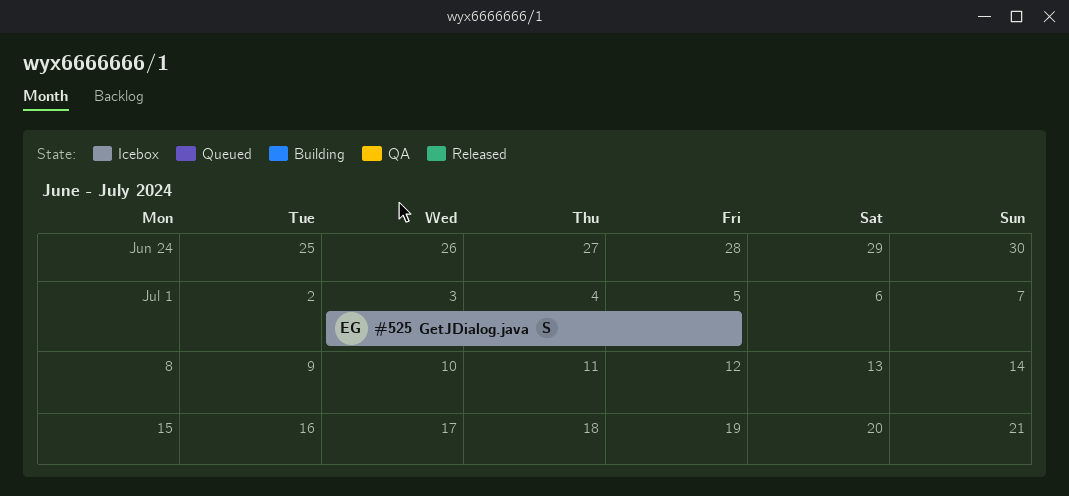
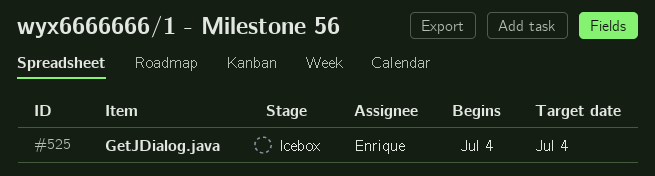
#525, start: Jul 3 -> Jul 4
#525, due: Jul 5 -> Jul 4

